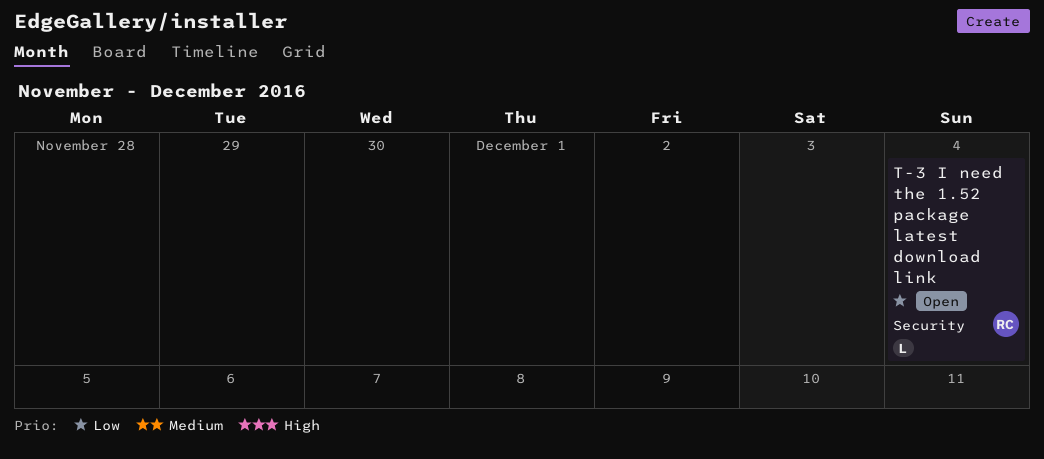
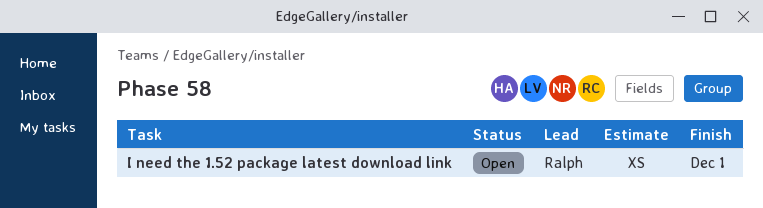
I need the 1.52 package latest download link, estimate: L -> XS
I need the 1.52 package latest download link, due: Dec 4 -> Dec 1

